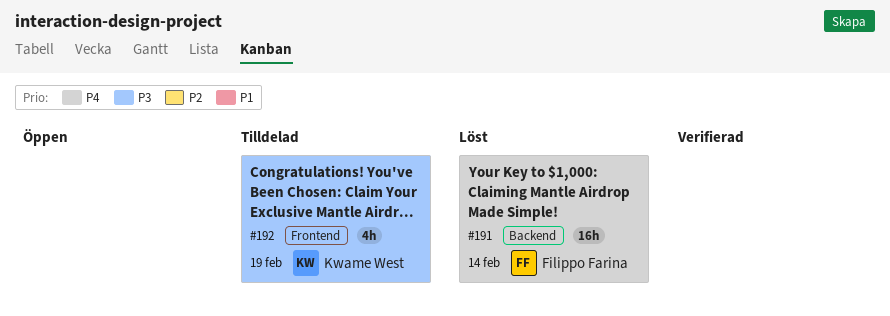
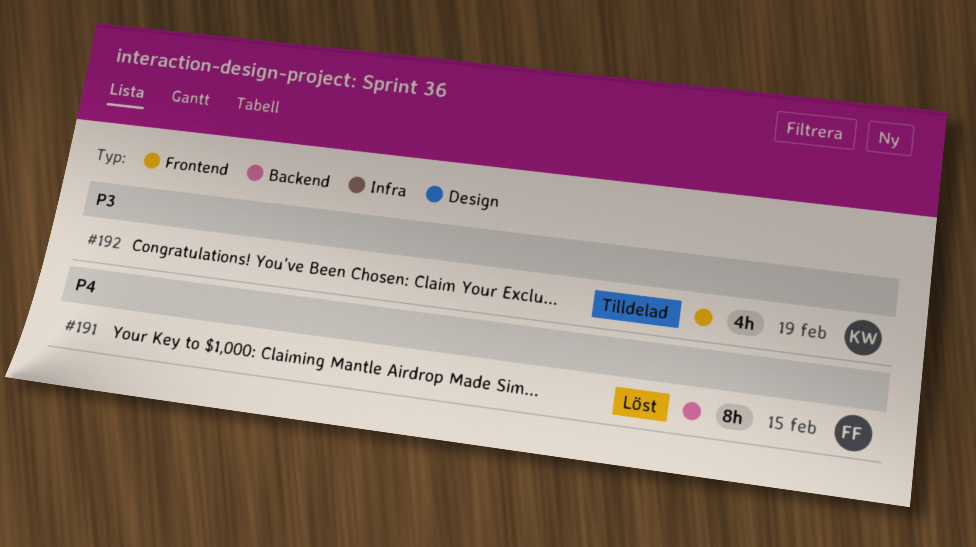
#191, estimate: 16h -> 8h
#191, due: Feb 14 -> Feb 15

